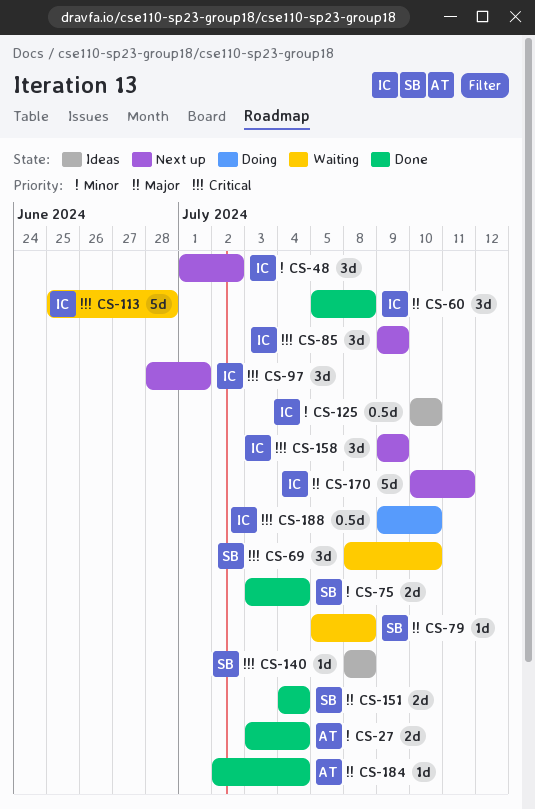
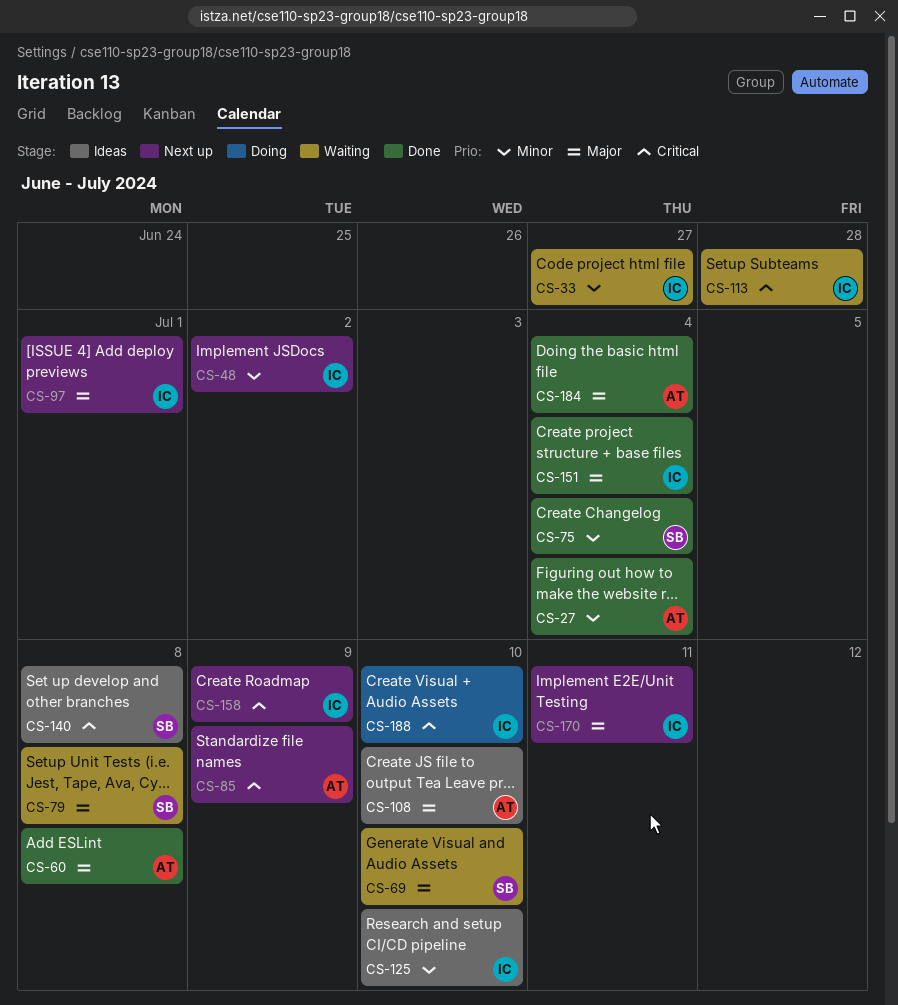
CS-33: none -> present
CS-60, owner: IC -> AT
CS-69, priority: Critical -> Major
CS-85, owner: IC -> AT
CS-97, priority: Critical -> Major
CS-108: none -> present
CS-151, owner: SB -> IC

